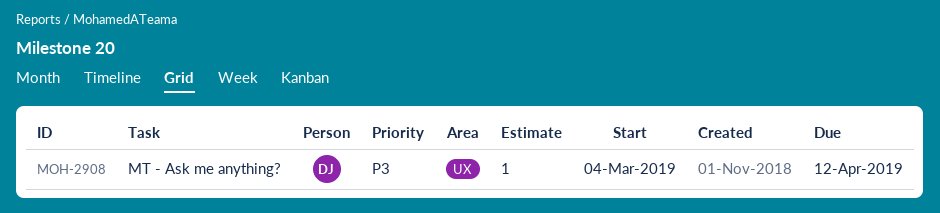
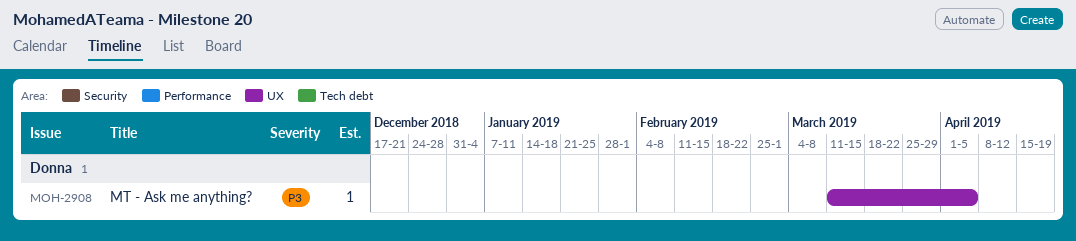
MOH-2908, start: Mar 4 -> Mar 11
MOH-2908, due: Apr 12 -> Apr 5

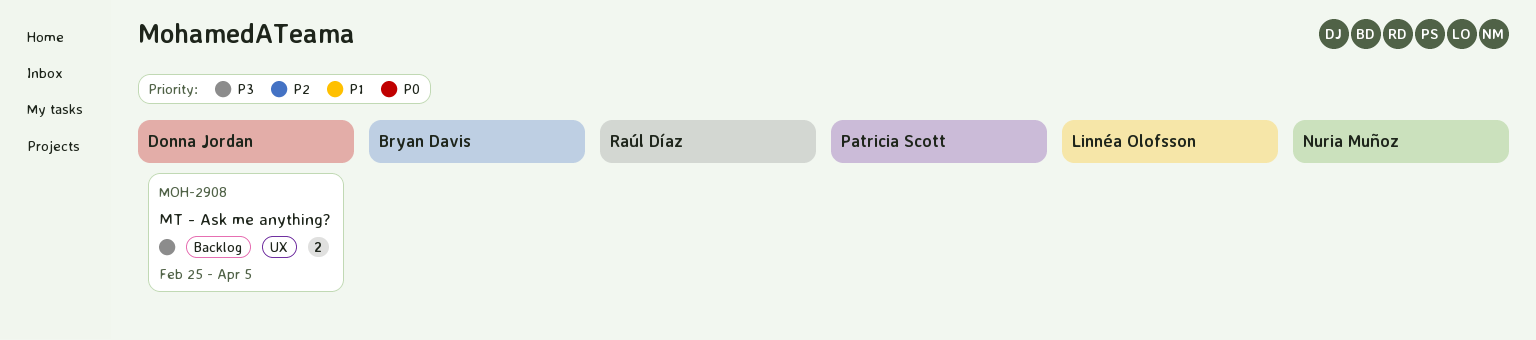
MOH-2908, estimate: 1 -> 2
MOH-2908, start: Mar 11 -> Feb 25

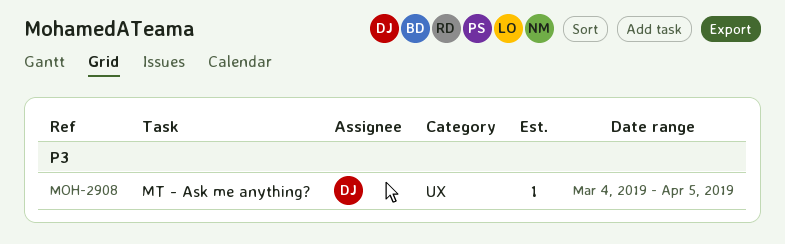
MOH-2908, estimate: 2 -> 1
MOH-2908, start: Feb 25 -> Mar 4

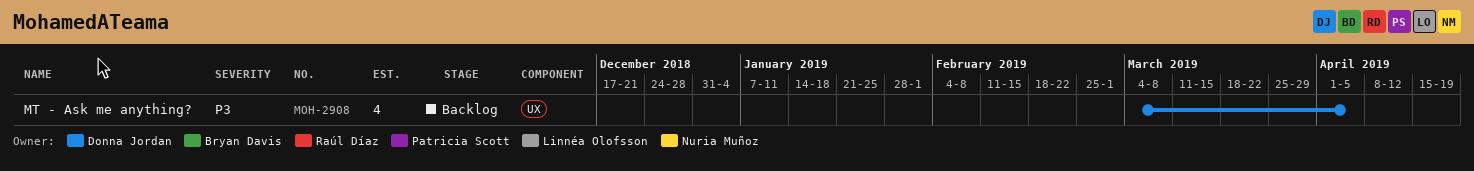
MOH-2908, estimate: 1 -> 4

